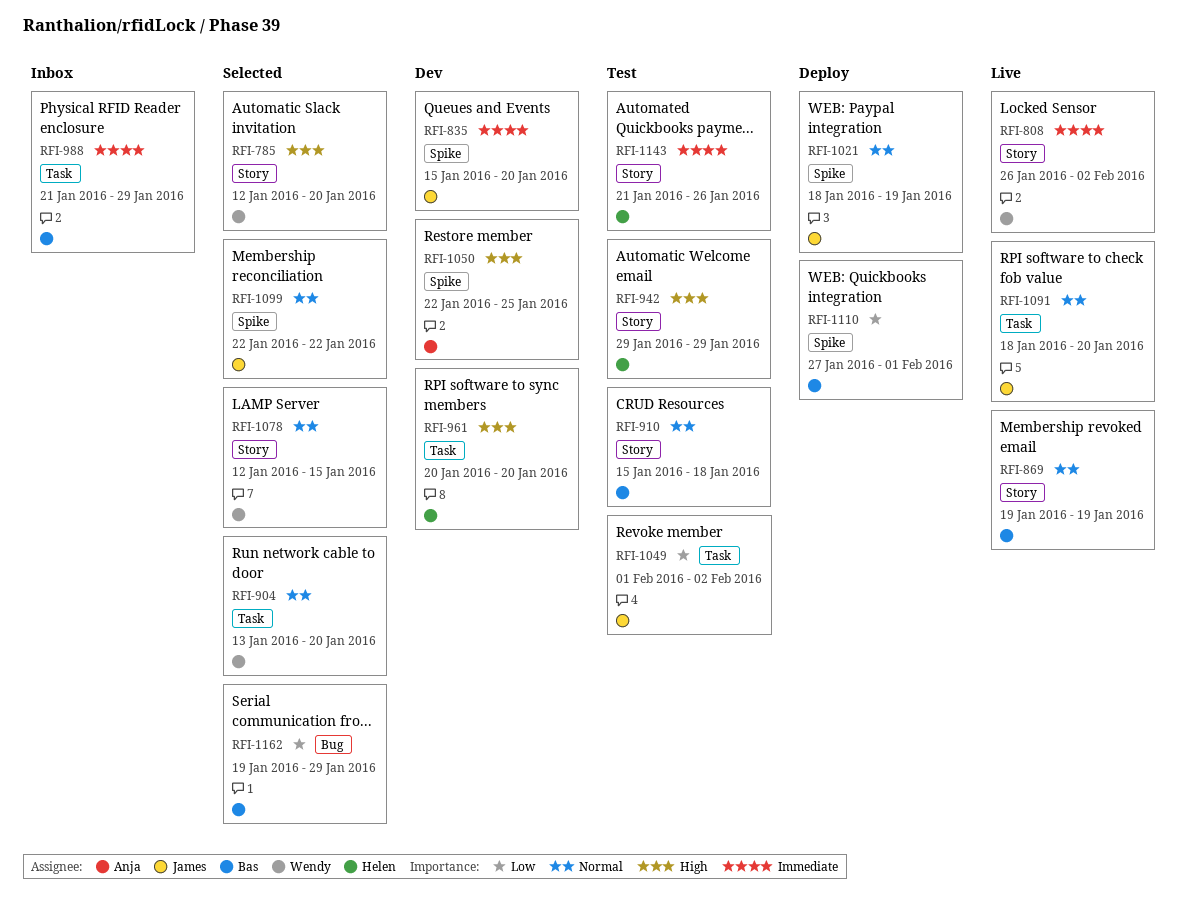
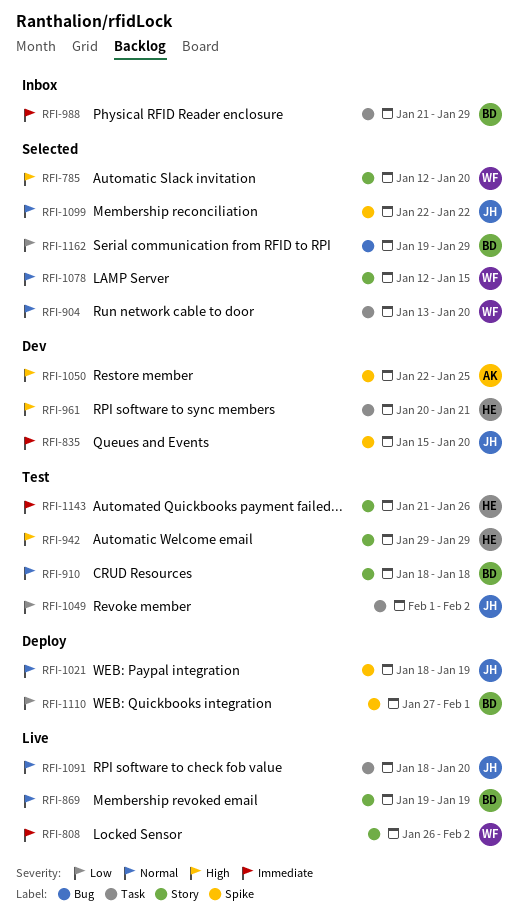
RFI-910, start: Jan 15 -> Jan 18
RFI-961, due: Jan 20 -> Jan 21

